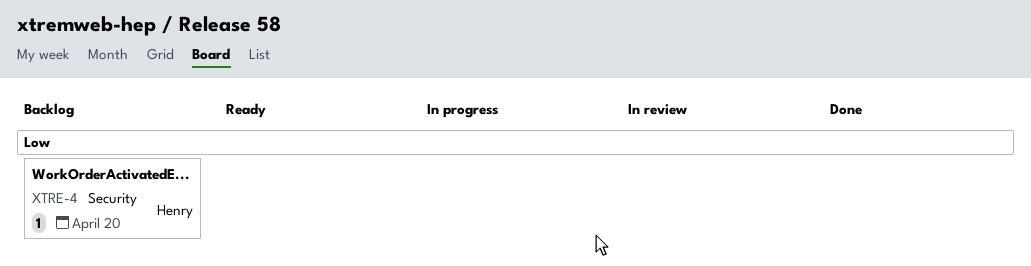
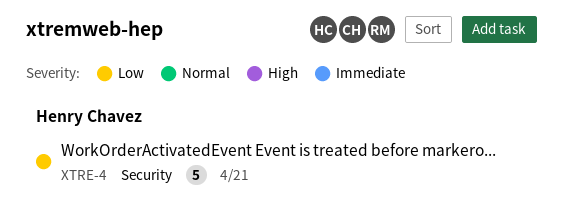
XTRE-4, estimate: 1 -> 5
XTRE-4, due: Apr 20 -> Apr 21

